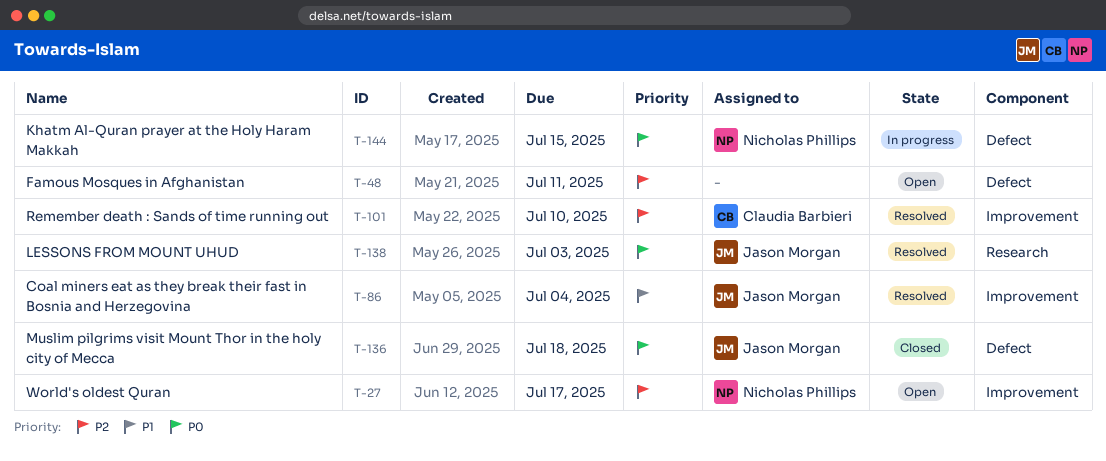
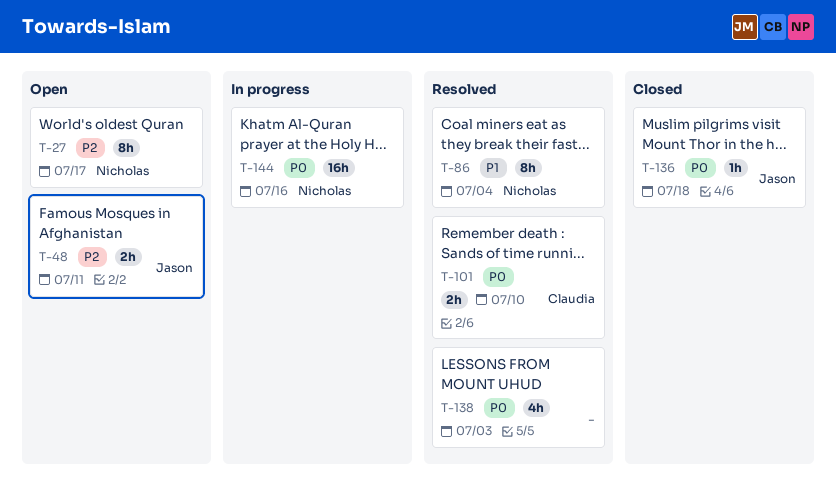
T-48, owner: none -> Jason Morgan
T-86, owner: Jason Morgan -> Nicholas Phillips
T-101, priority: P2 -> P0
T-138, owner: Jason Morgan -> none
T-144, due: Jul 15 -> Jul 16

